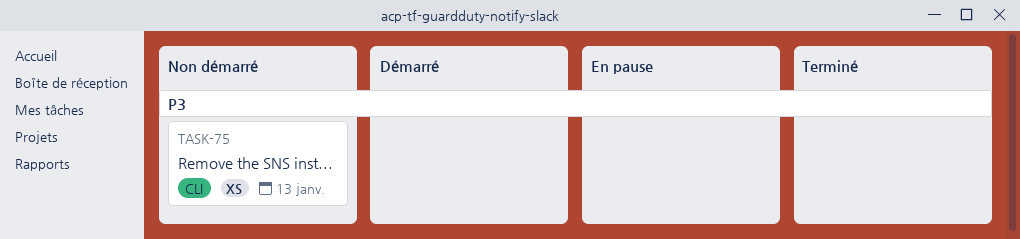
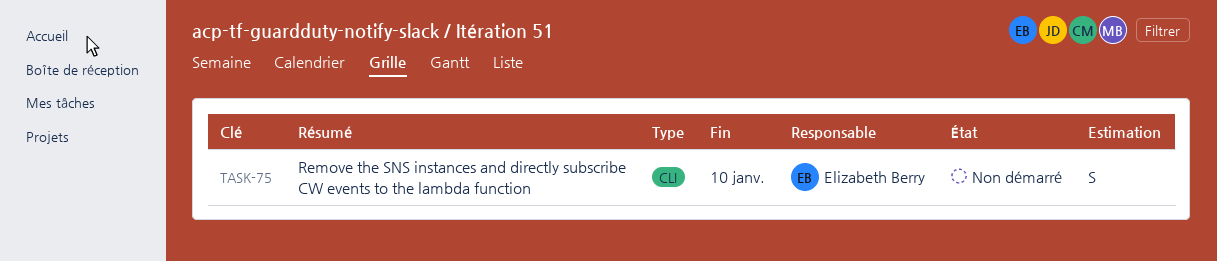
TASK-75, estimate: XS -> S
TASK-75, due: Jan 13 -> Jan 10

